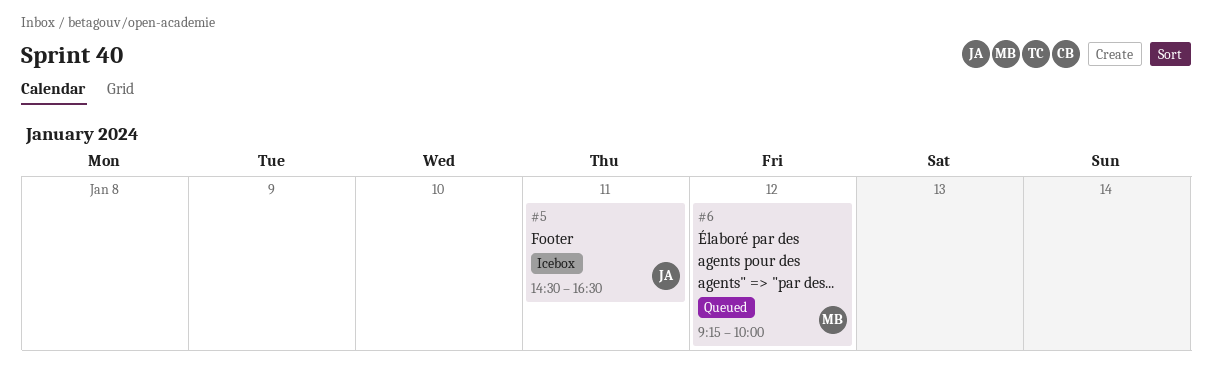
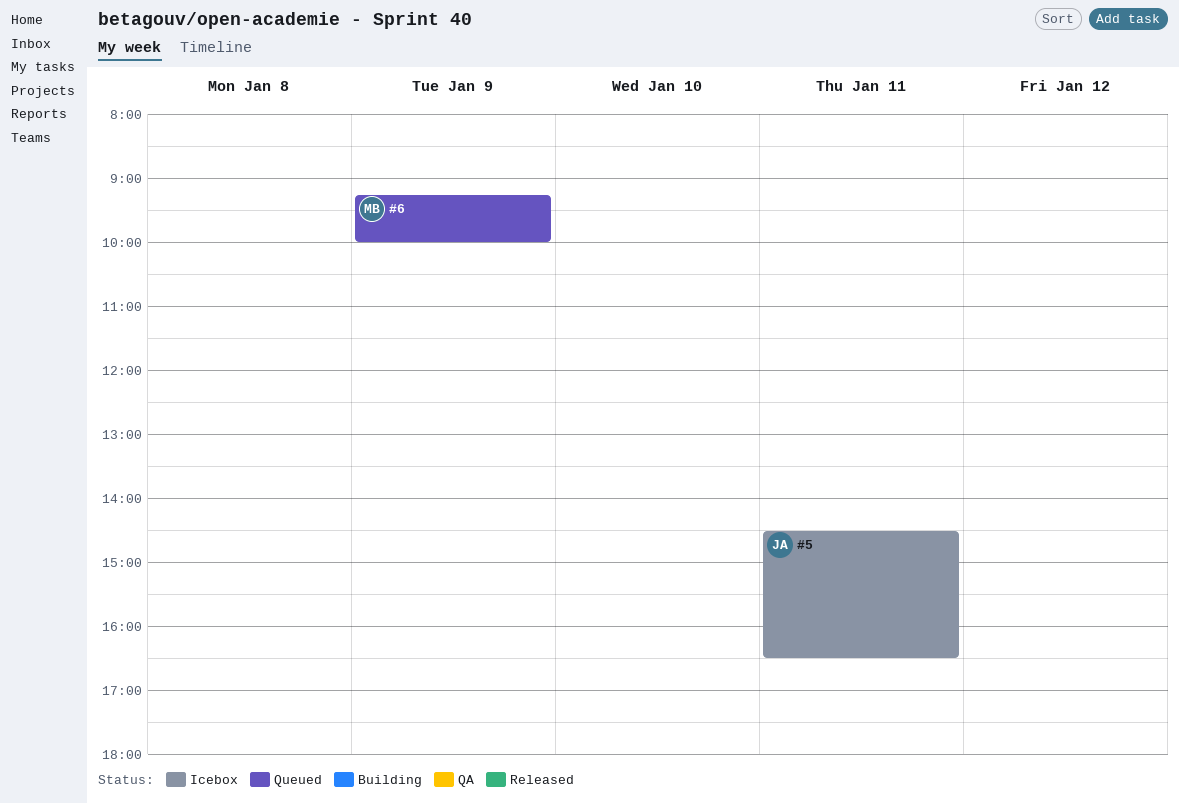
#6, day: Jan 12 -> Jan 9

